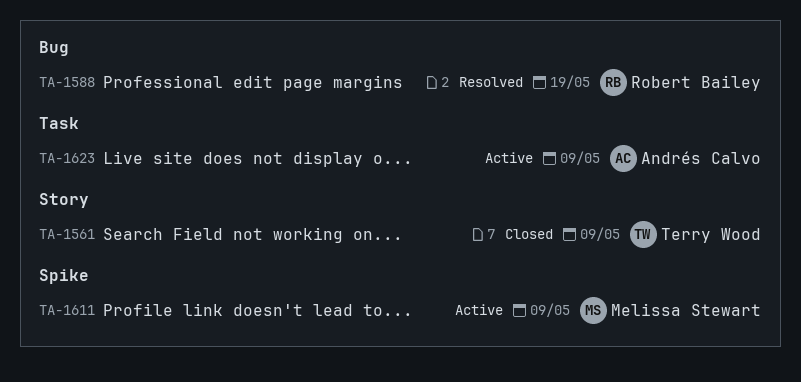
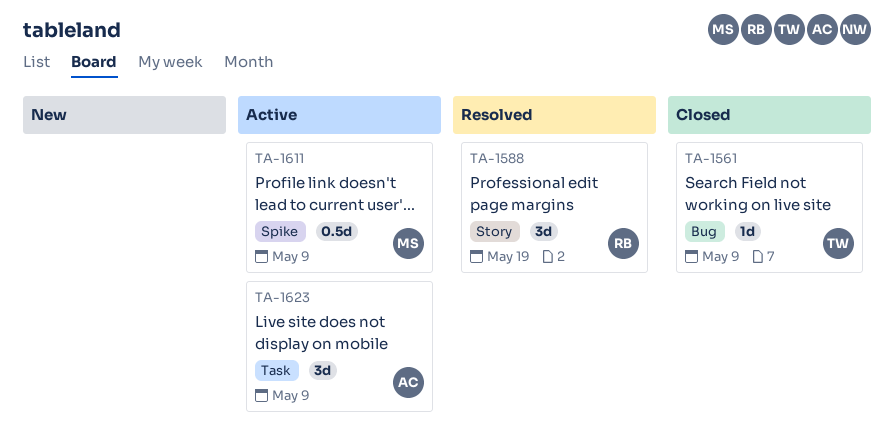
TA-1561, label: Story -> Bug
TA-1588, label: Bug -> Story

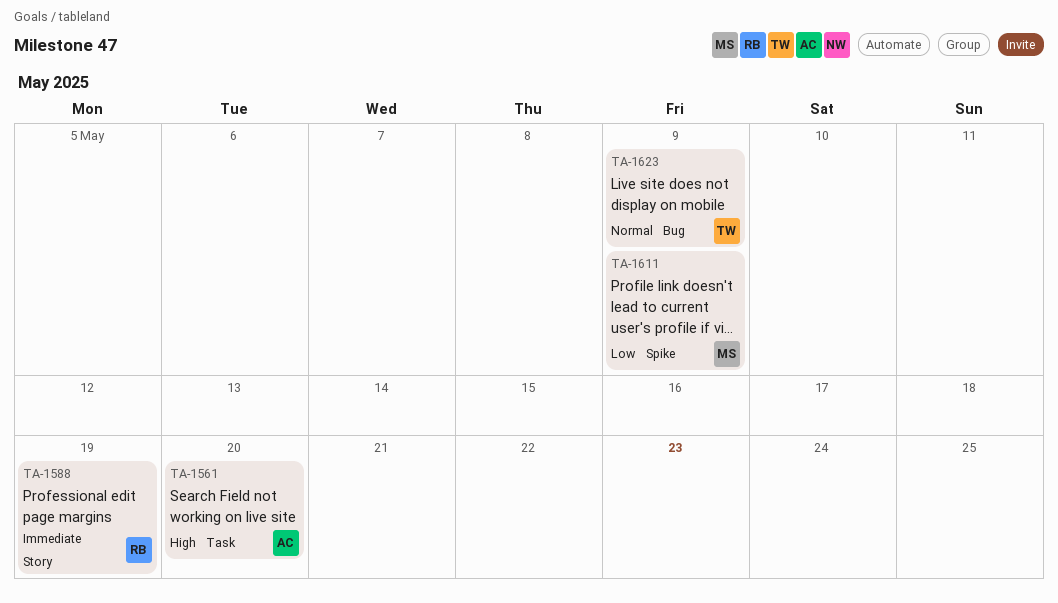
TA-1561, owner: TW -> AC
TA-1561, label: Bug -> Task
TA-1561, due: May 9 -> May 20
TA-1623, owner: AC -> TW
TA-1623, label: Task -> Bug

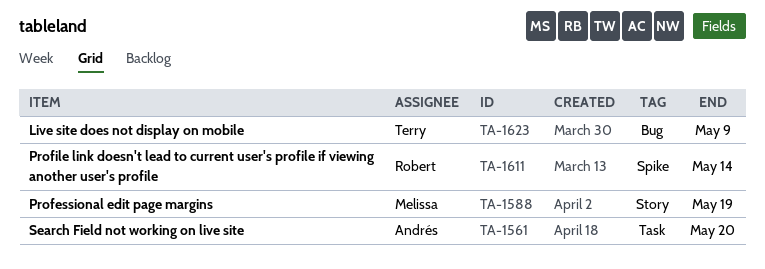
TA-1588, owner: Robert -> Melissa
TA-1611, owner: Melissa -> Robert
TA-1611, due: May 9 -> May 14

